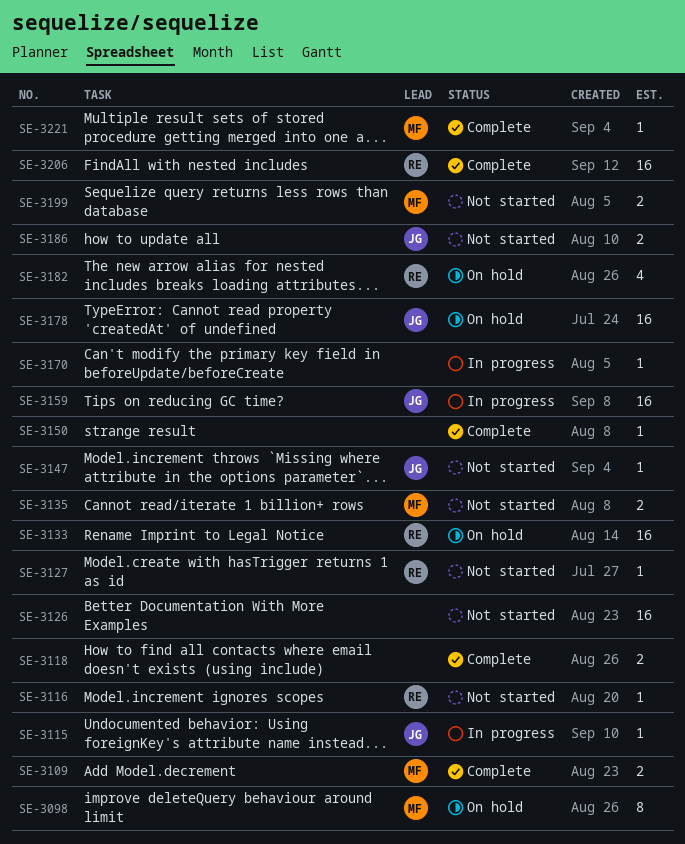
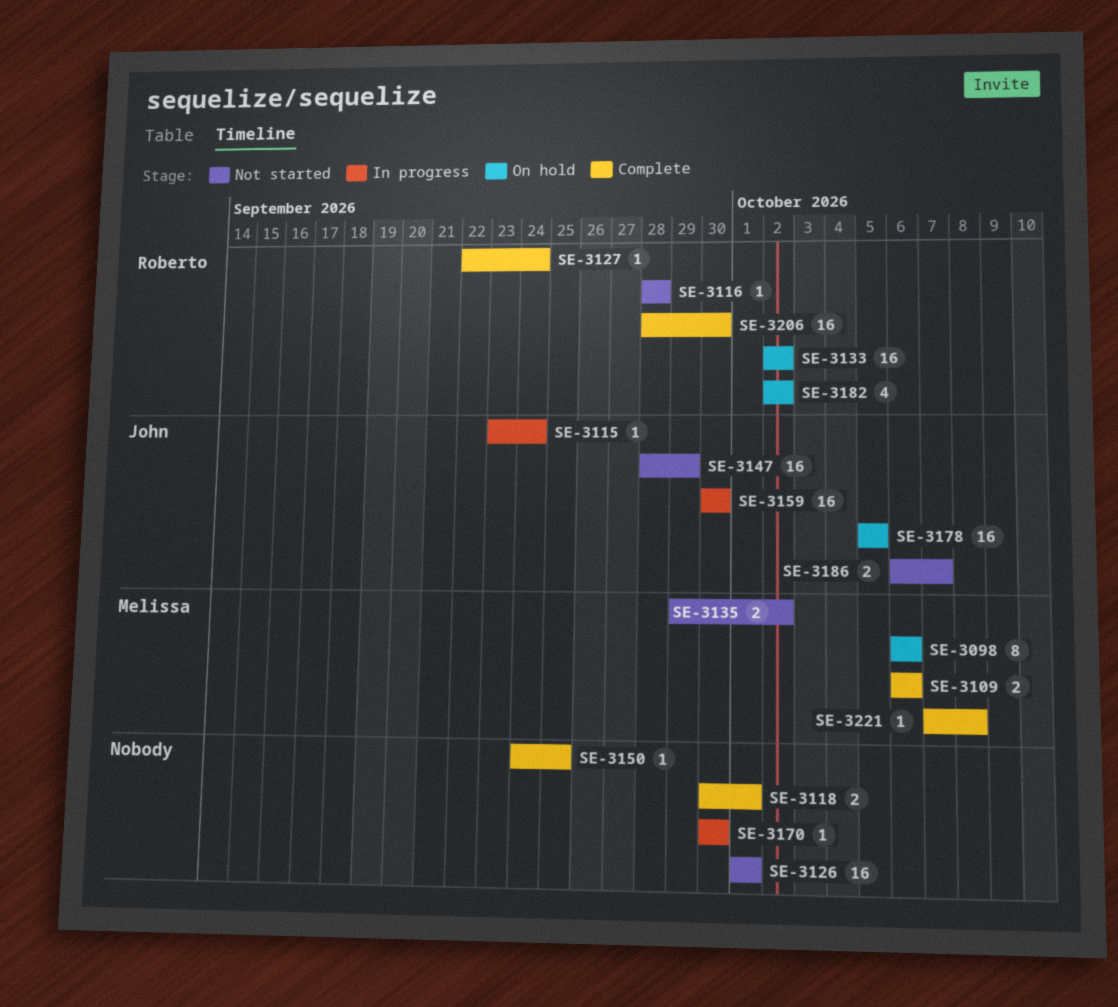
SE-3127, status: Not started -> Complete
SE-3147, estimate: 1 -> 16
SE-3199: present -> none

